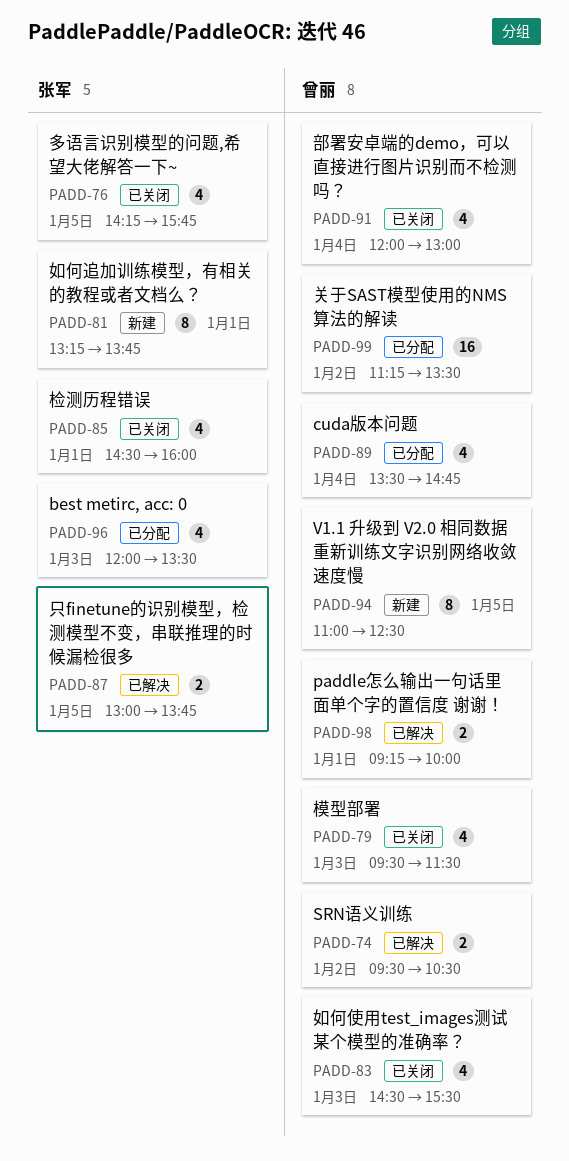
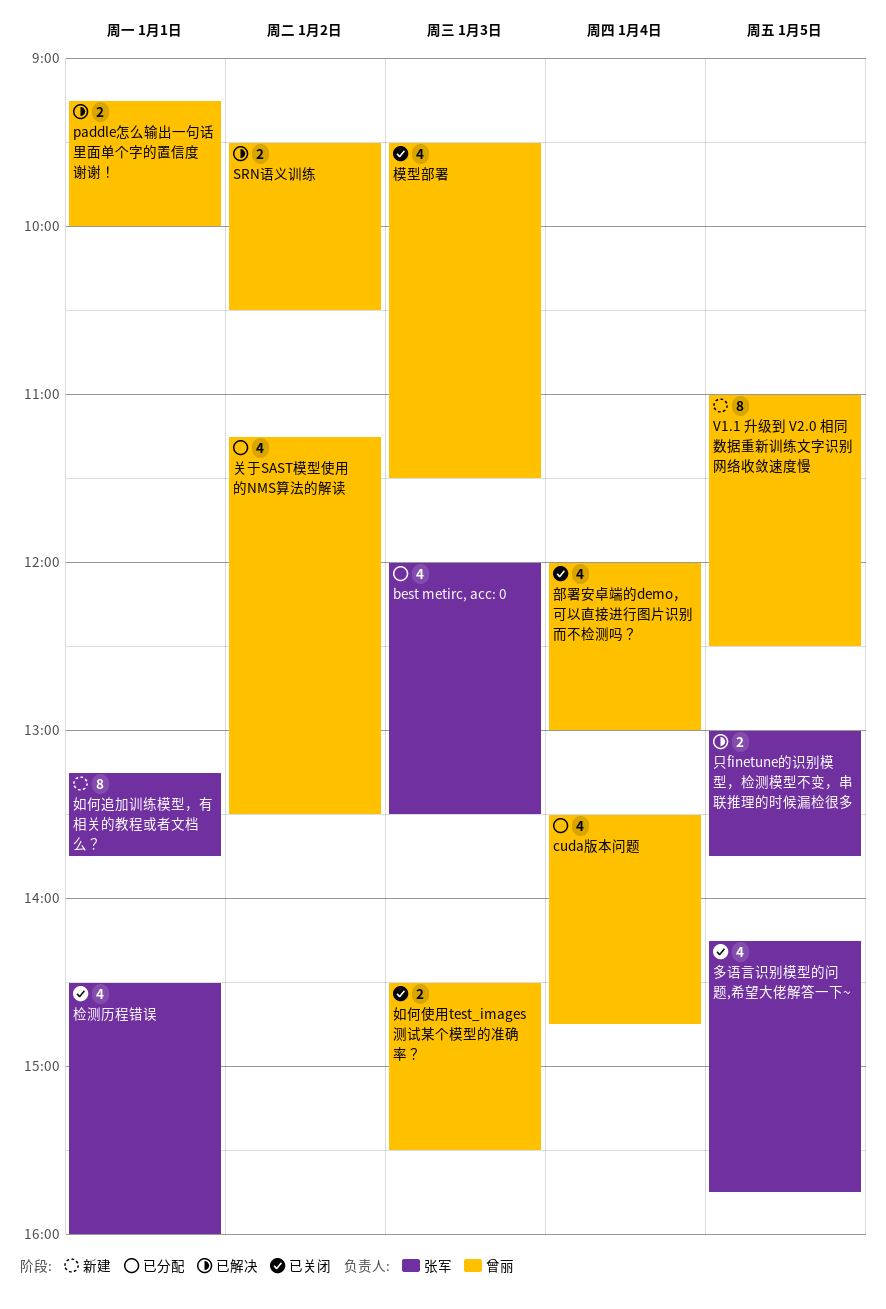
关于SAST模型使用的NMS算法的解读, estimate: 16 -> 4
如何使用test_images测试某个模型的准确率？, estimate: 4 -> 2

